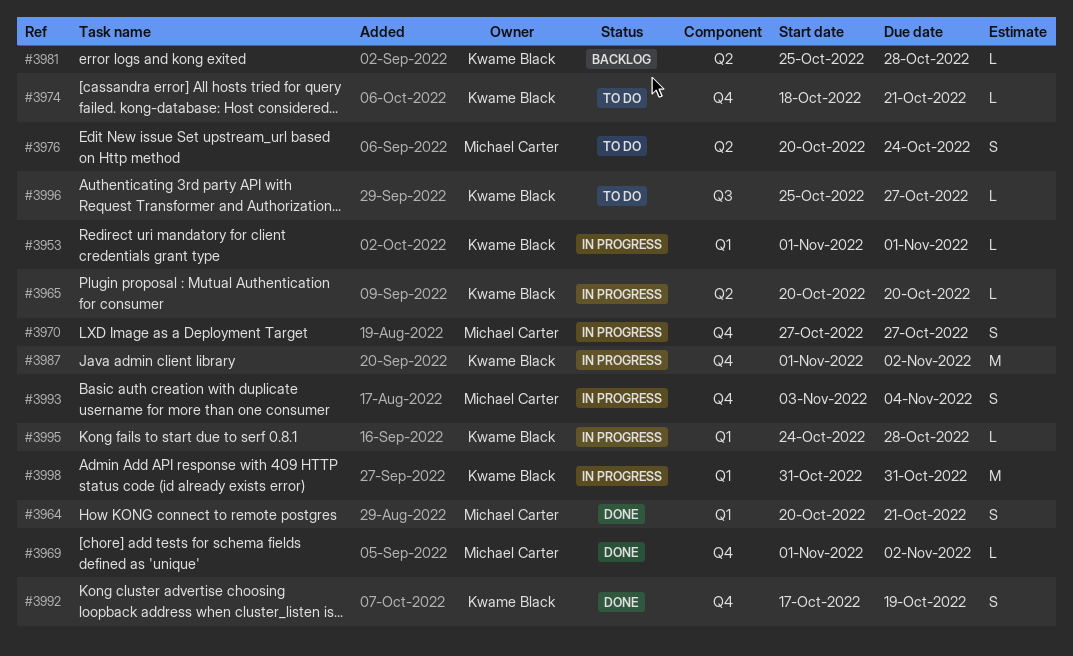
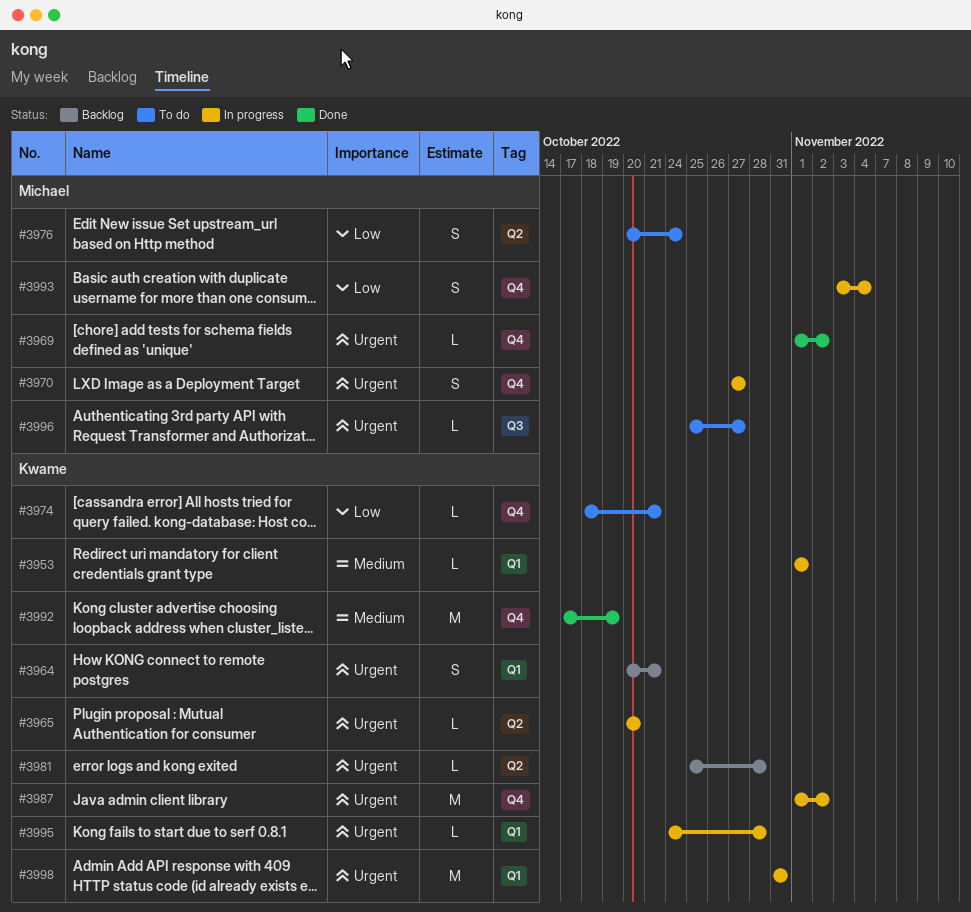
#3964, status: Done -> Backlog
#3964, owner: Michael Carter -> Kwame Black
#3992, estimate: S -> M
#3996, owner: Kwame Black -> Michael Carter

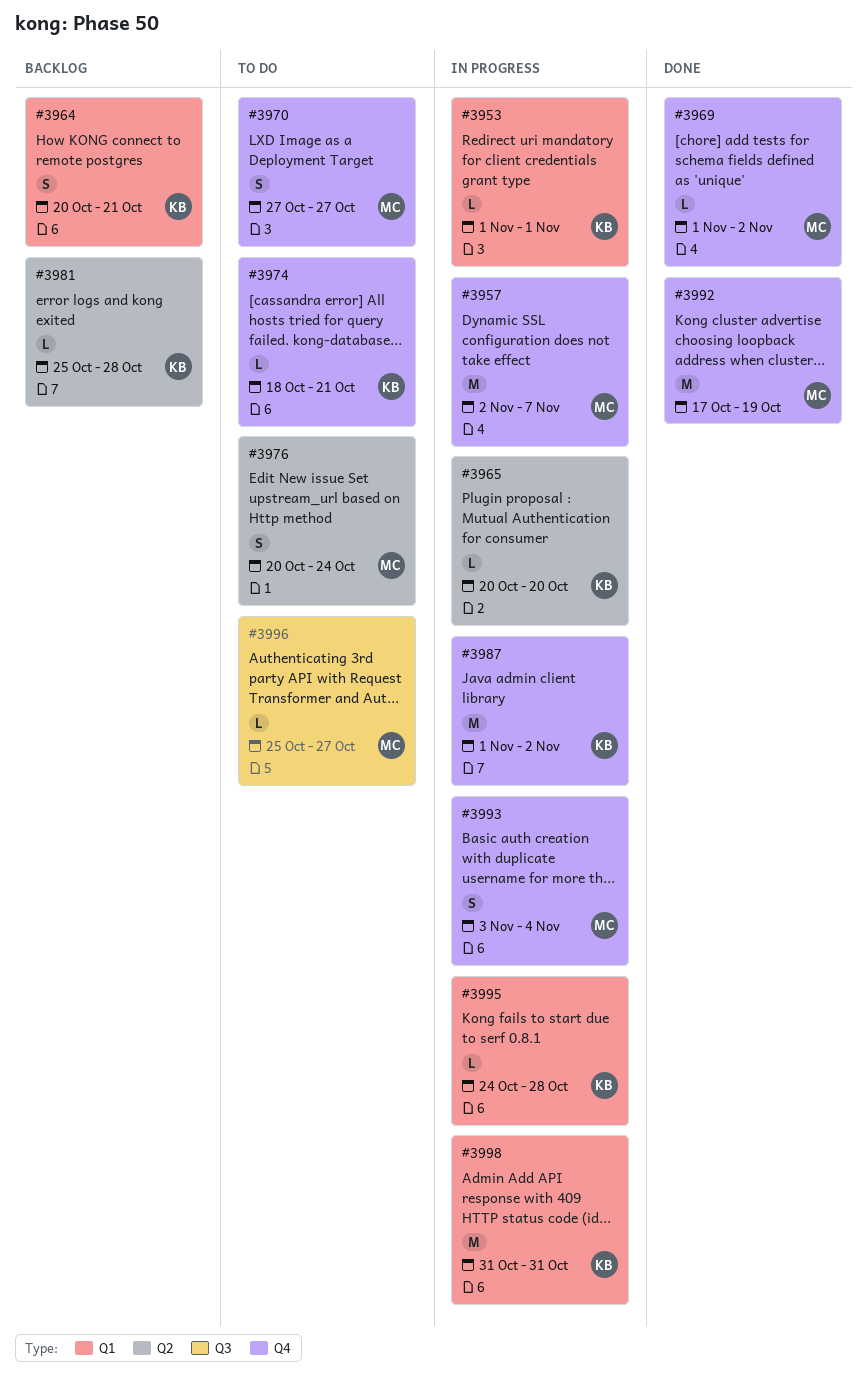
#3957: none -> present
#3970, status: In progress -> To do
#3992, owner: Kwame -> Michael

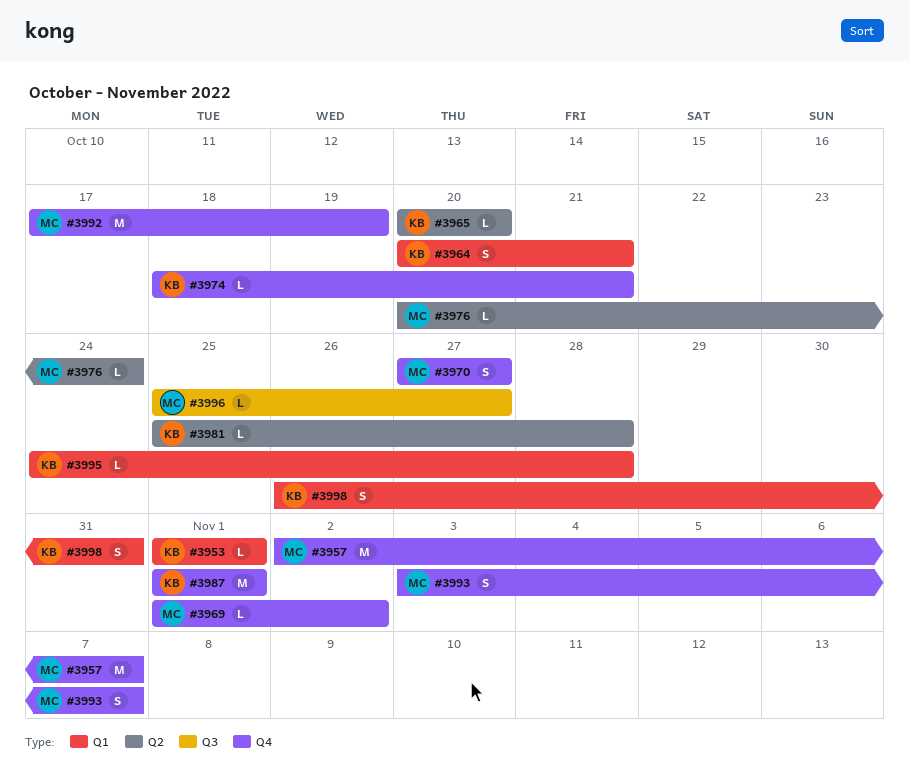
#3976, estimate: S -> L
#3987, due: Nov 2 -> Nov 1
#3993, due: Nov 4 -> Nov 7
#3998, estimate: M -> S
#3998, start: Oct 31 -> Oct 26

